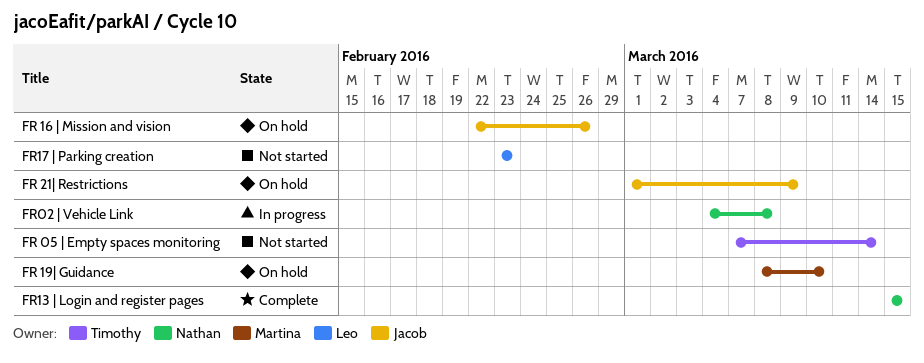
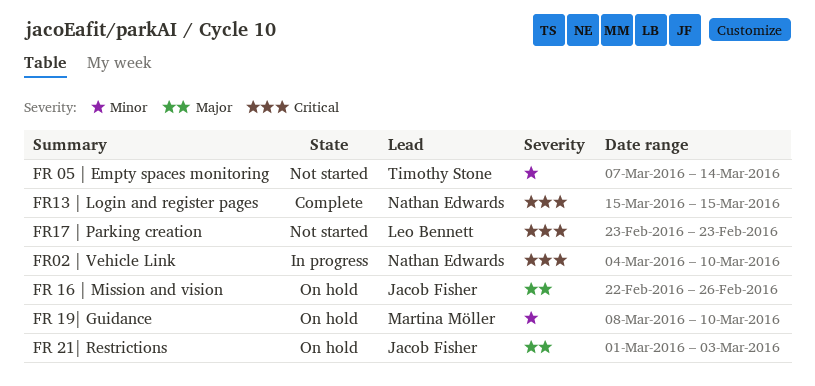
FR 21| Restrictions, due: Mar 9 -> Mar 3
FR02 | Vehicle Link, due: Mar 8 -> Mar 10

